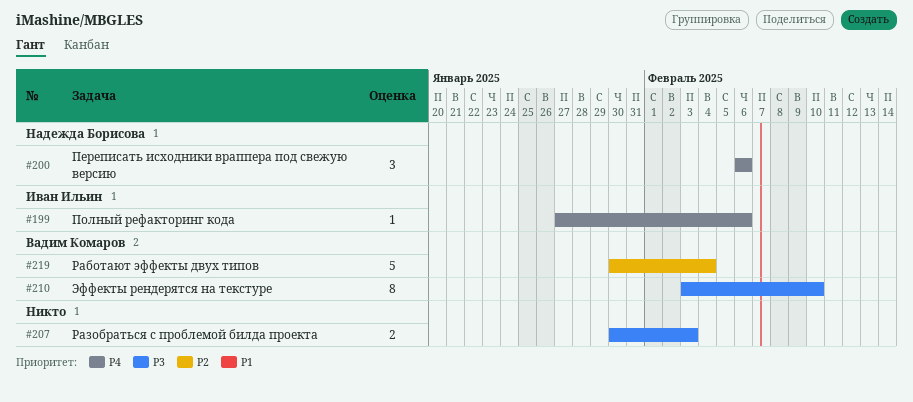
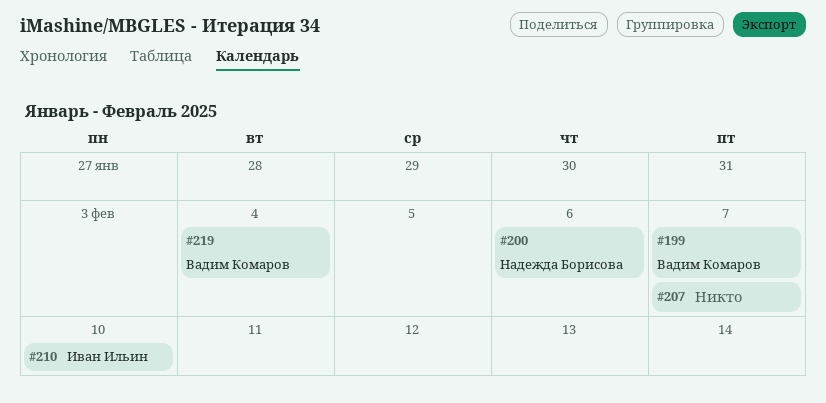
#199, owner: Иван Ильин -> Вадим Комаров
#199, due: Feb 6 -> Feb 7
#207, due: Feb 3 -> Feb 7
#210, owner: Вадим Комаров -> Иван Ильин

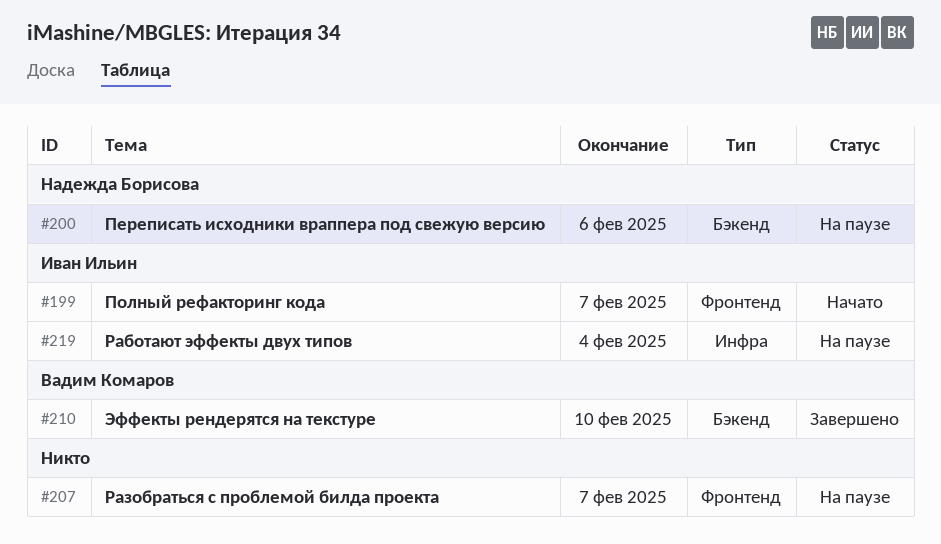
#199, owner: Вадим Комаров -> Иван Ильин
#210, owner: Иван Ильин -> Вадим Комаров
#219, owner: Вадим Комаров -> Иван Ильин

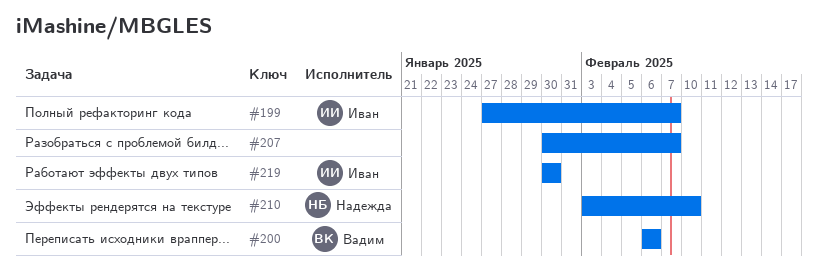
#200, owner: Надежда Борисова -> Вадим Комаров
#210, owner: Вадим Комаров -> Надежда Борисова
#219, due: Feb 4 -> Jan 30

